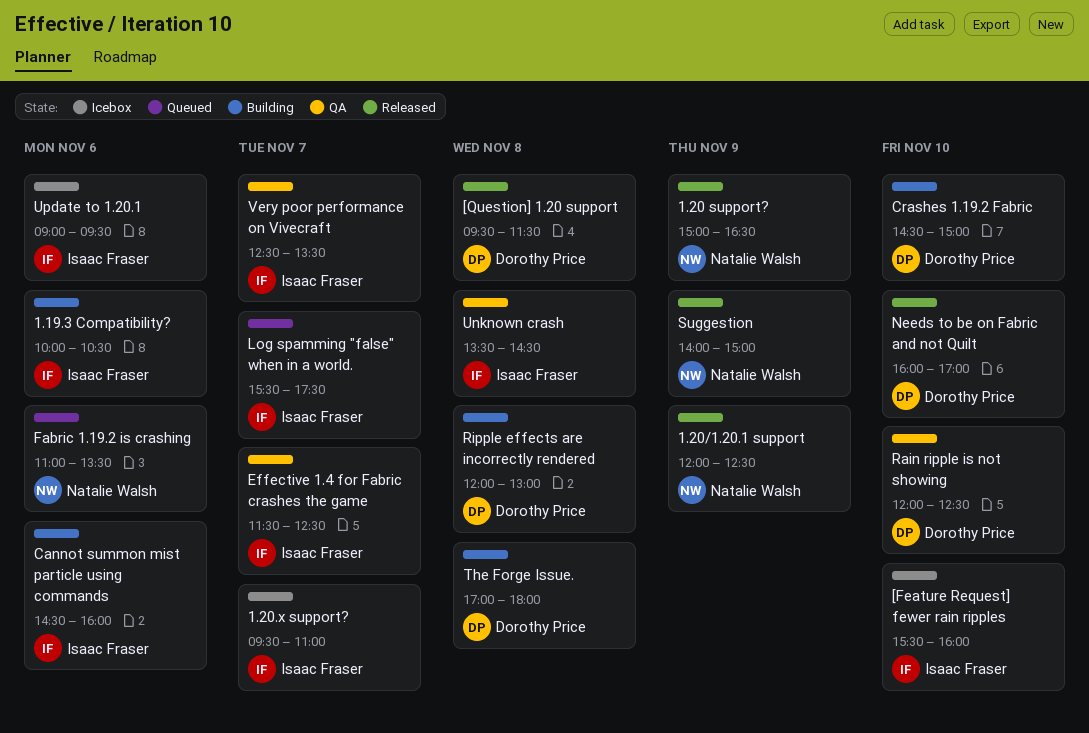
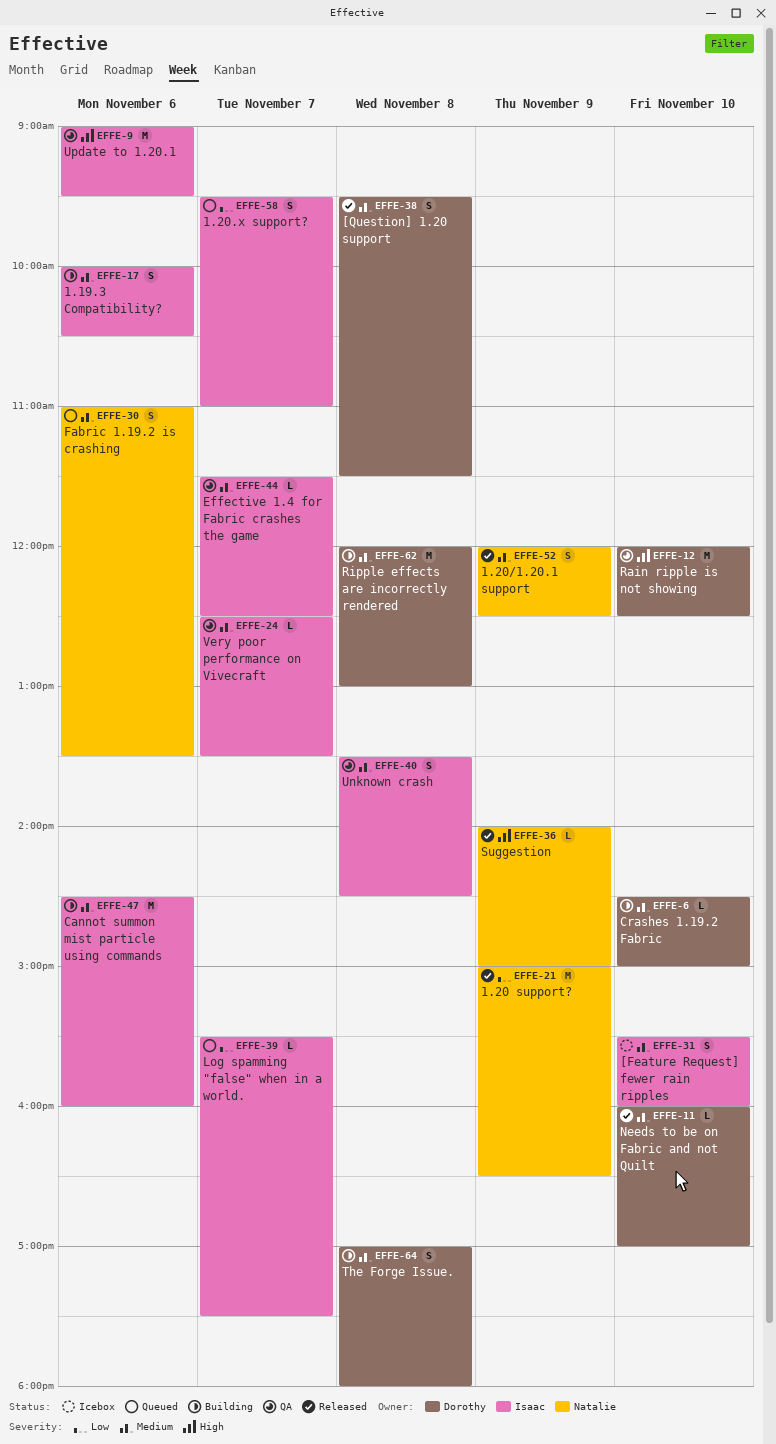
1.20.x support?, status: Icebox -> Queued
Update to 1.20.1, status: Icebox -> QA

